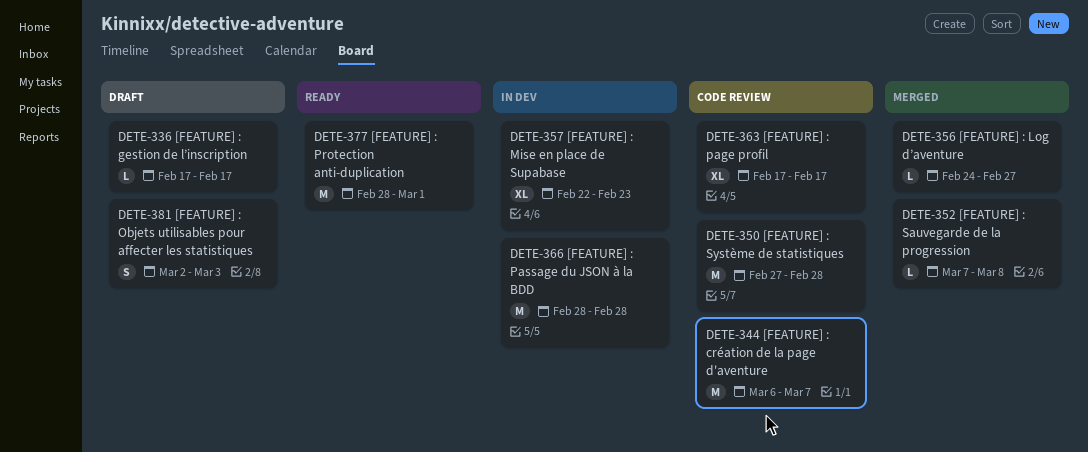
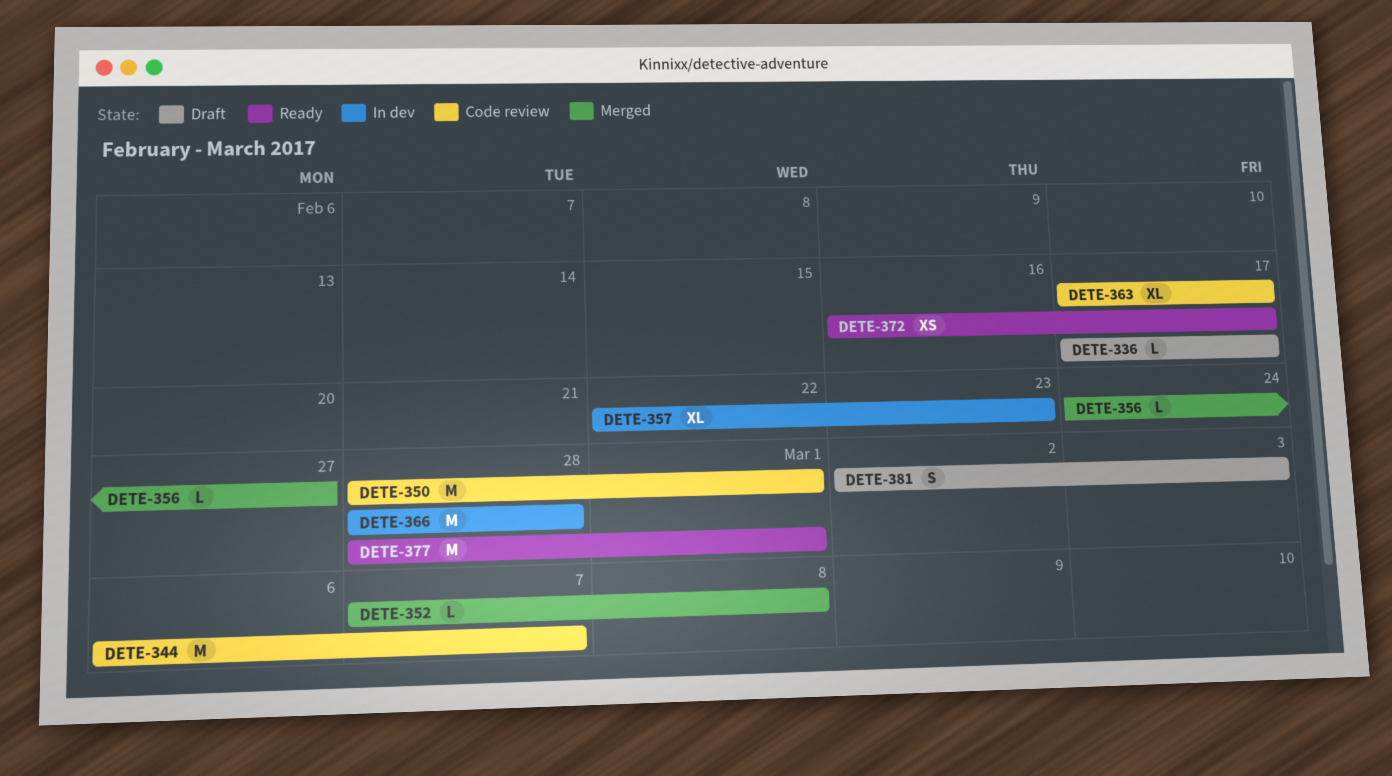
DETE-350, start: Feb 27 -> Feb 28
DETE-350, due: Feb 28 -> Mar 1
DETE-372: none -> present

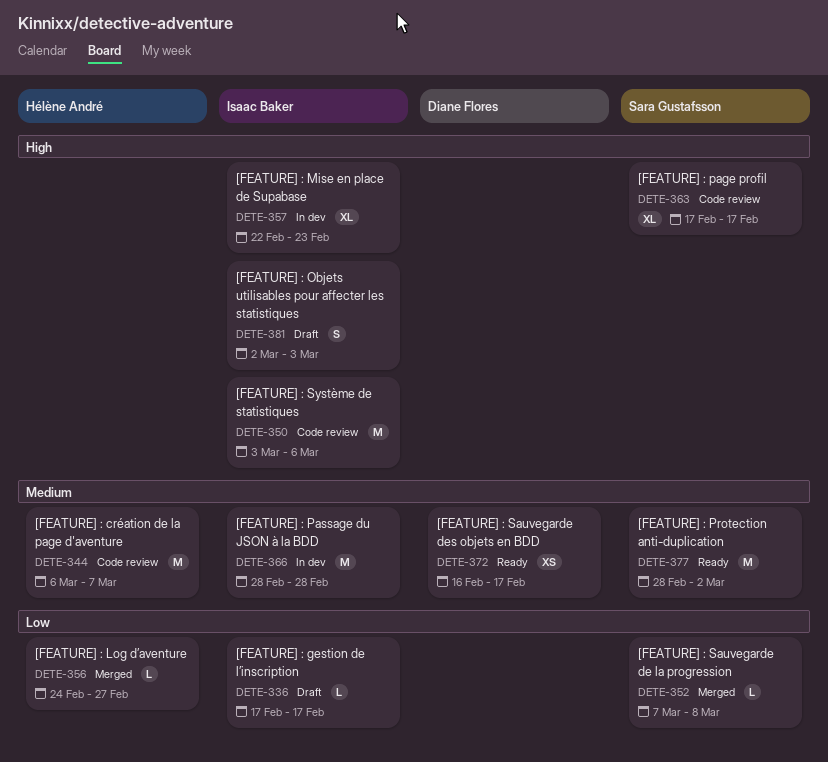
DETE-350, start: Feb 28 -> Mar 3
DETE-350, due: Mar 1 -> Mar 6
DETE-377, due: Mar 1 -> Mar 2

